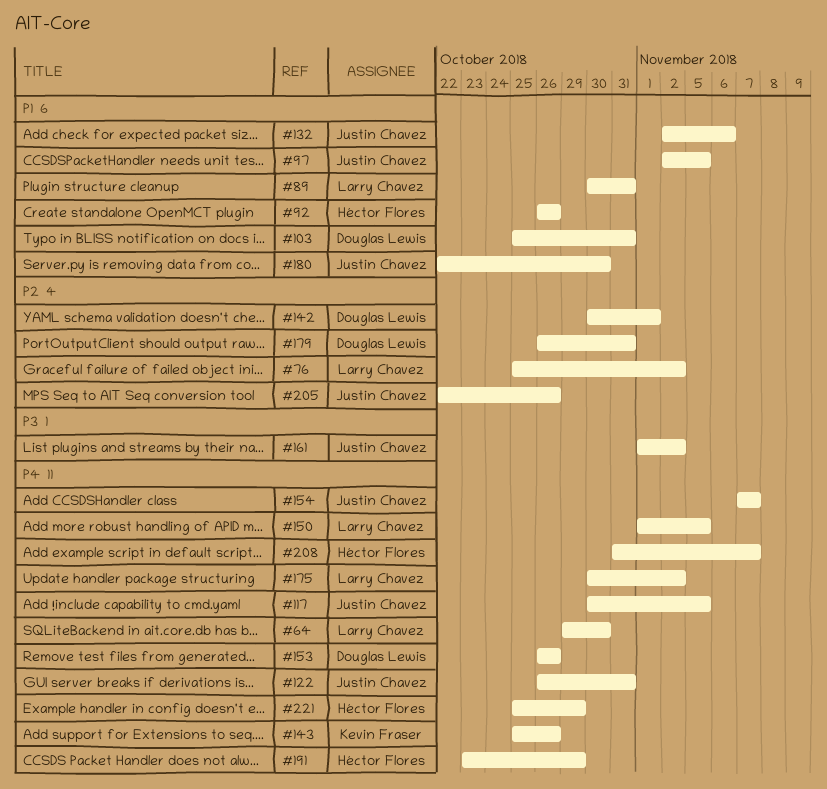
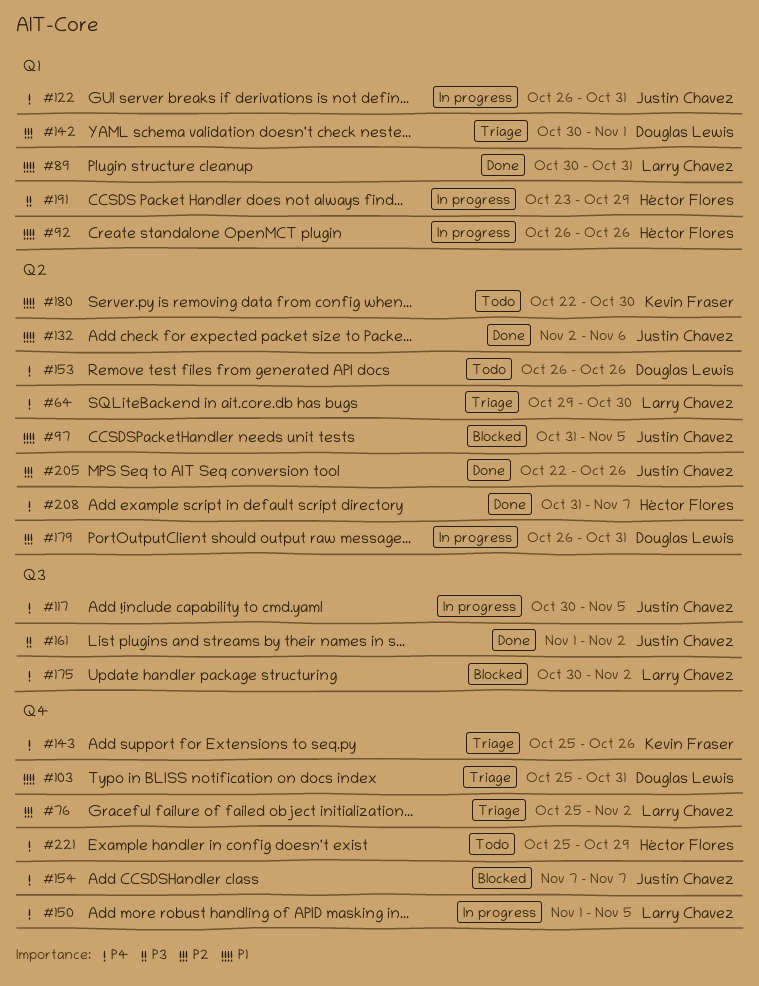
#97, start: Nov 2 -> Oct 31
#180, owner: Justin Chavez -> Kevin Fraser
#191, priority: P4 -> P3

